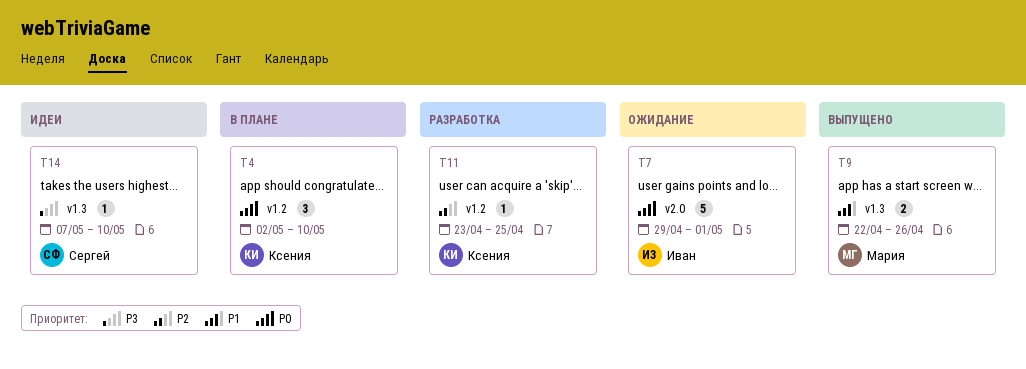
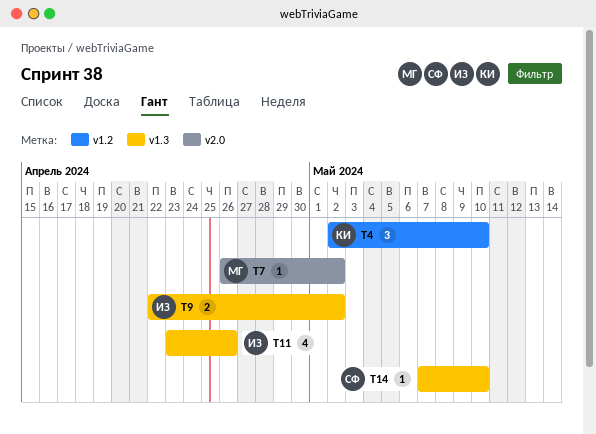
T7, owner: Иван -> Мария
T7, estimate: 5 -> 1
T7, start: Apr 29 -> Apr 26
T7, due: May 1 -> May 2
T9, owner: Мария -> Иван
T9, due: Apr 26 -> May 2
T11, owner: Ксения -> Иван
T11, label: v1.2 -> v1.3
T11, estimate: 1 -> 4
T11, due: Apr 25 -> Apr 26

